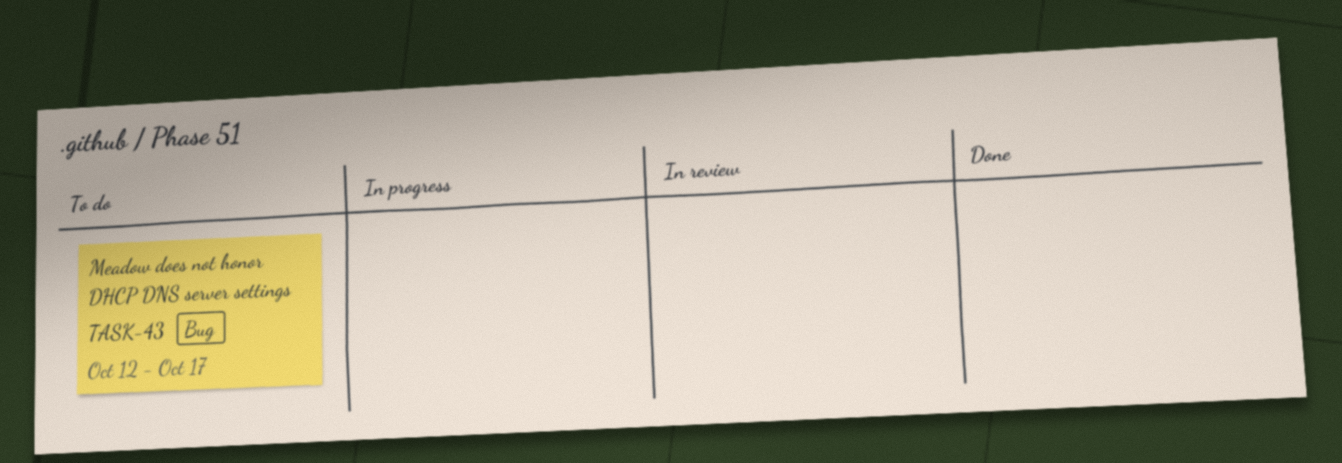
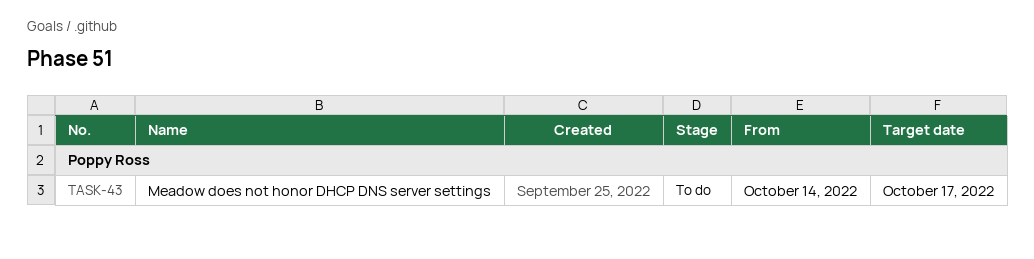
TASK-43, start: Oct 12 -> Oct 14

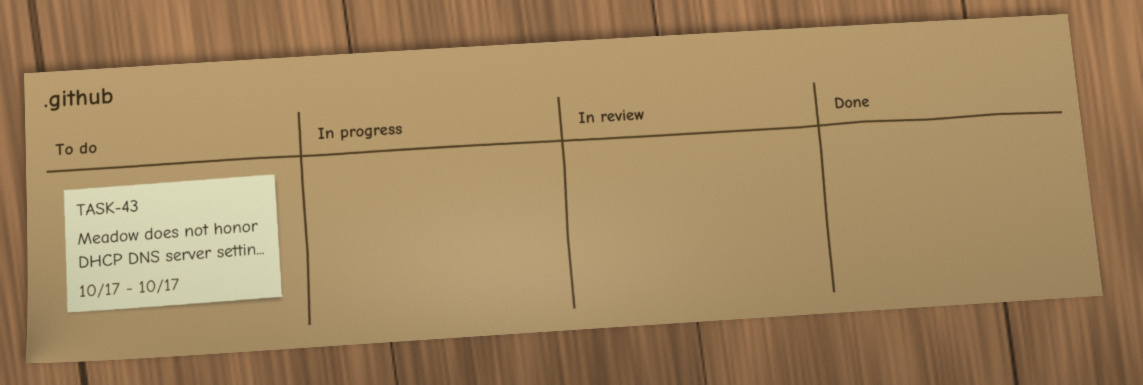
TASK-43, start: Oct 14 -> Oct 17

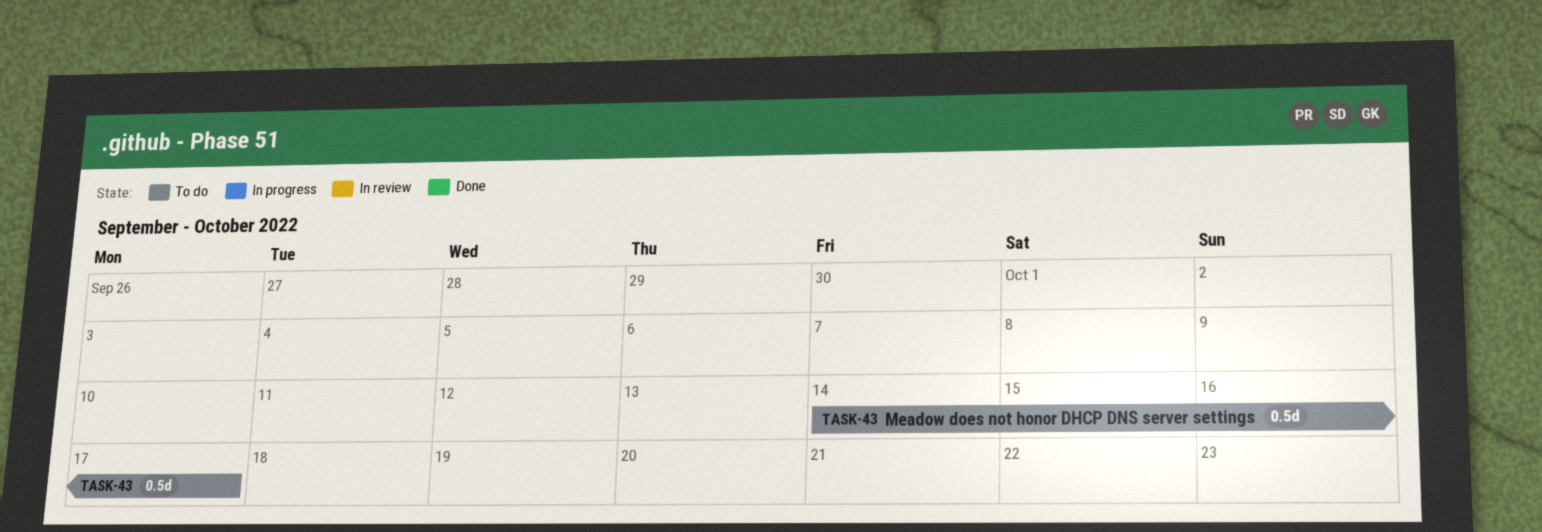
TASK-43, start: Oct 17 -> Oct 14

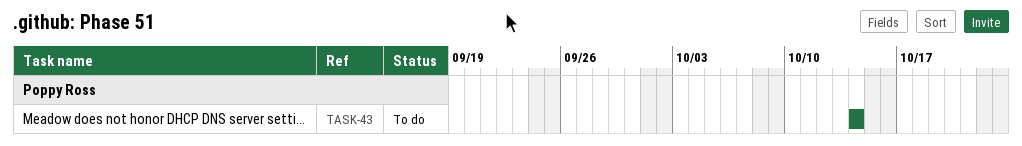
TASK-43, due: Oct 17 -> Oct 14

